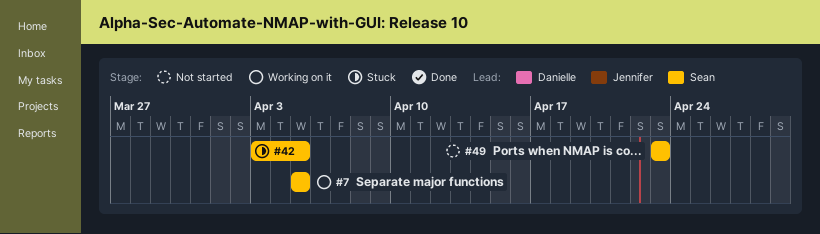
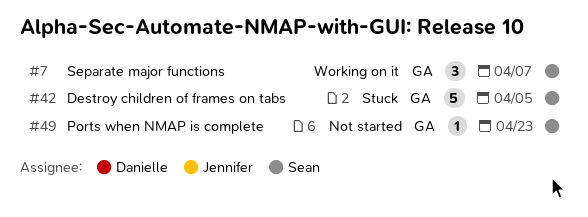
#7, due: Apr 5 -> Apr 7

